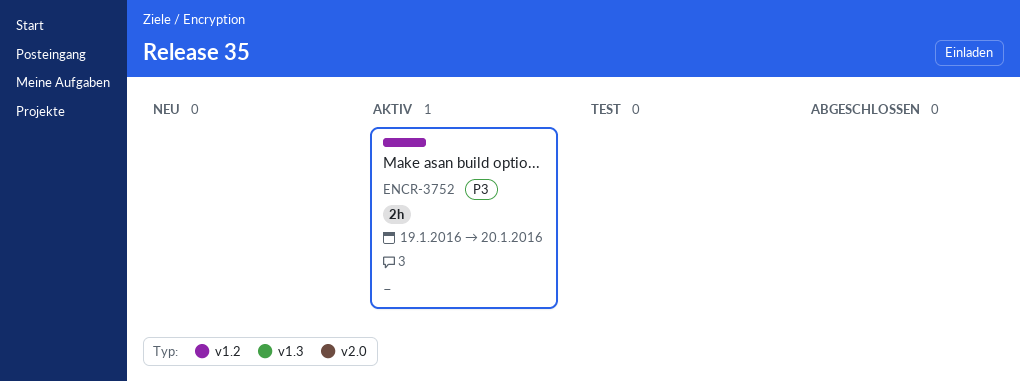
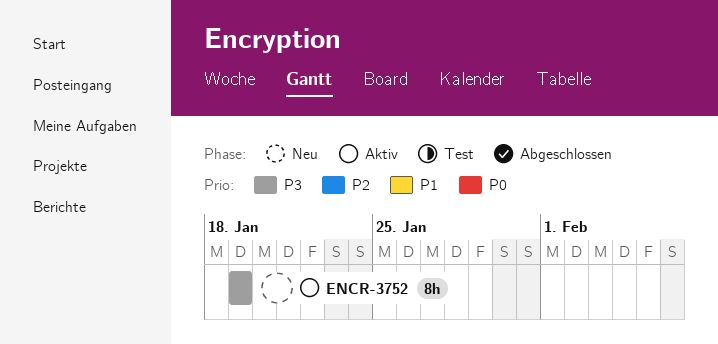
ENCR-3752, estimate: 2h -> 8h
ENCR-3752, due: Jan 20 -> Jan 19

